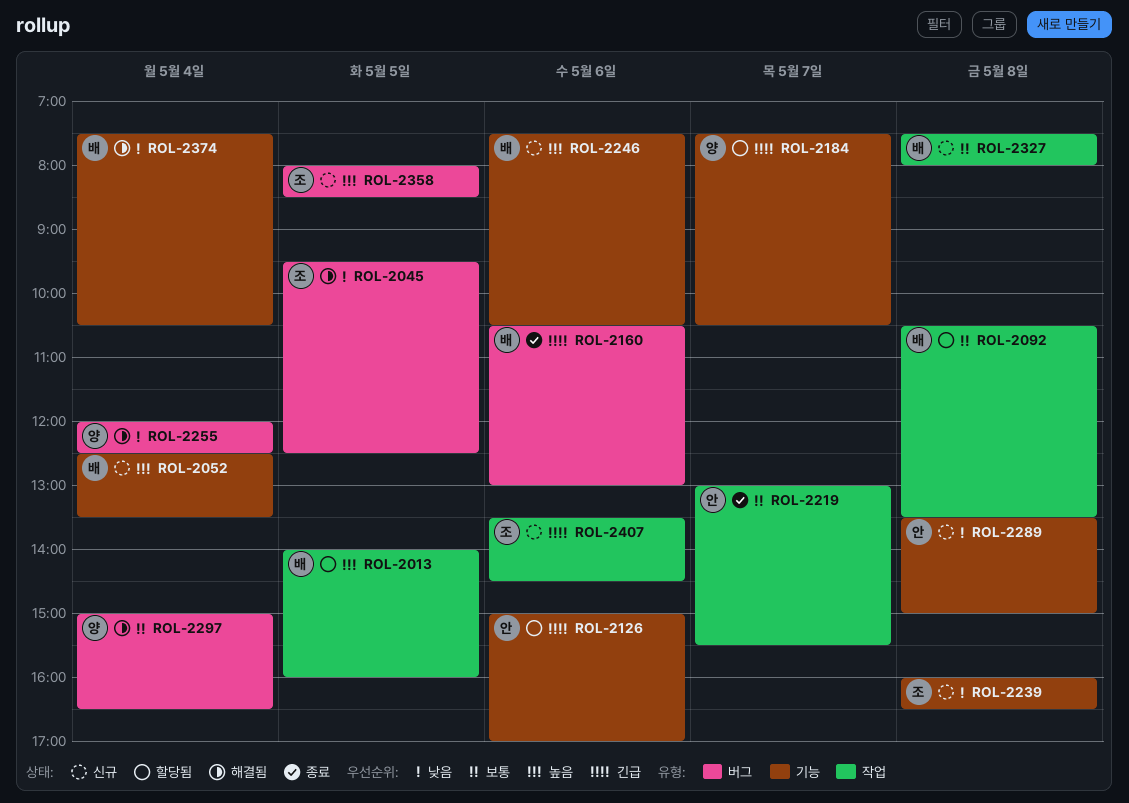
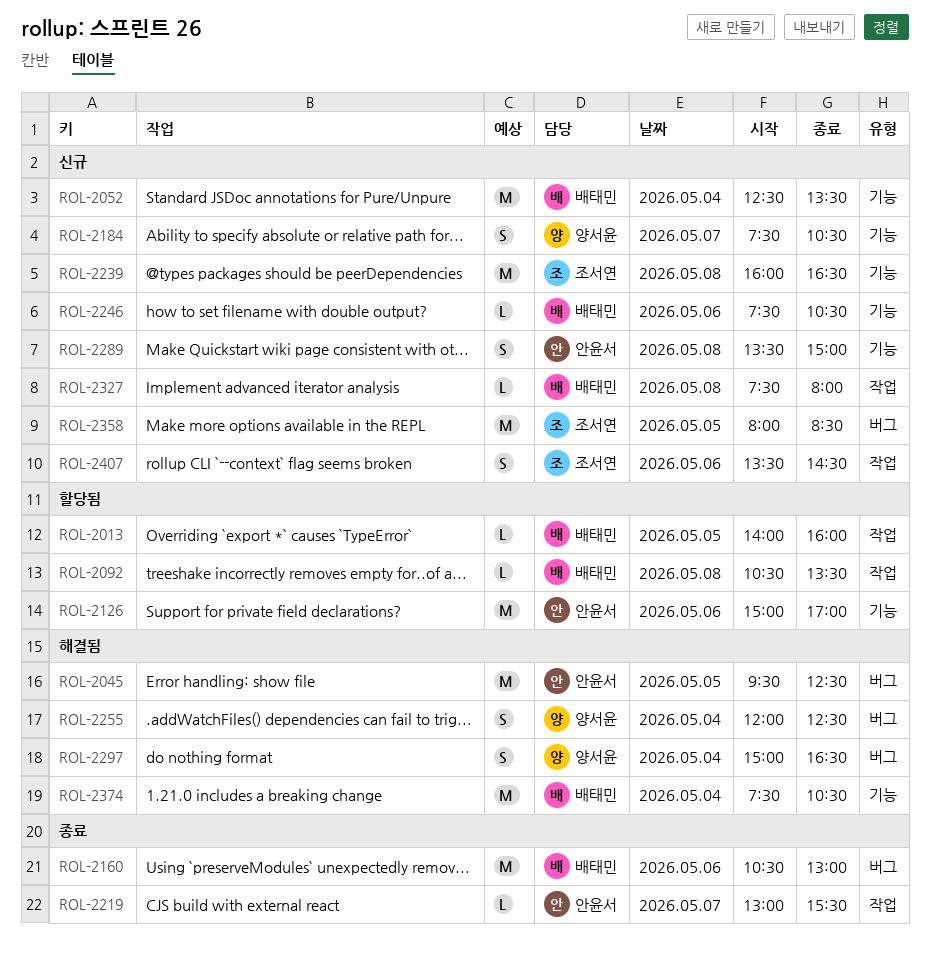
ROL-2045, owner: 조서연 -> 안윤서
ROL-2184, status: 할당됨 -> 신규

